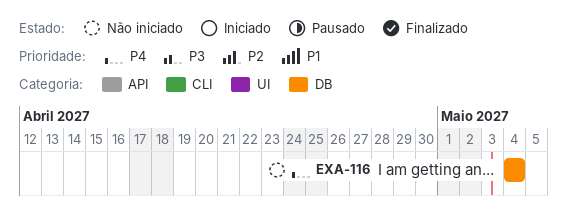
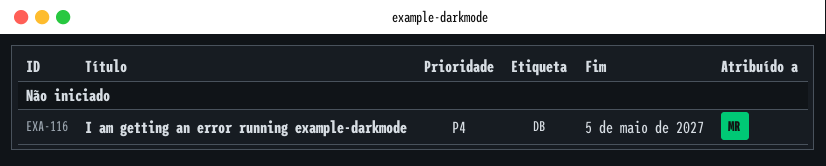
EXA-116, due: May 4 -> May 5

